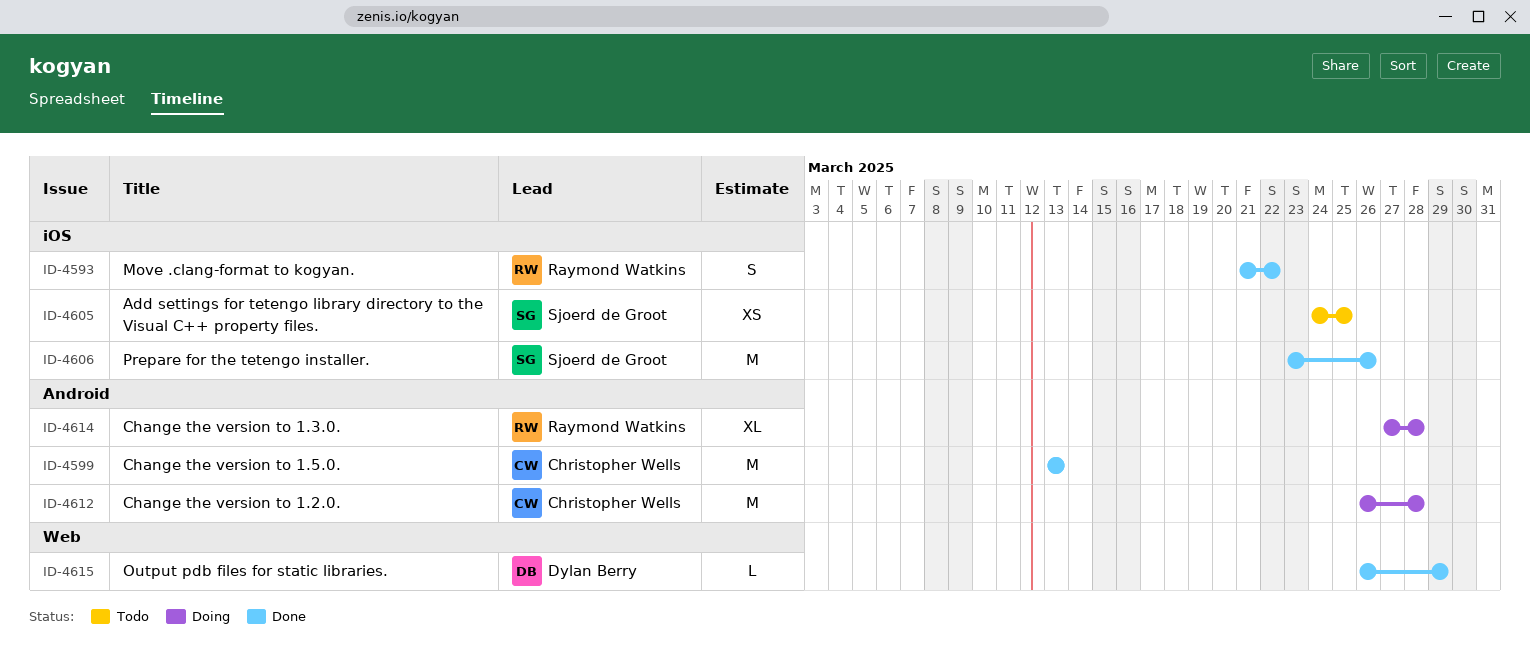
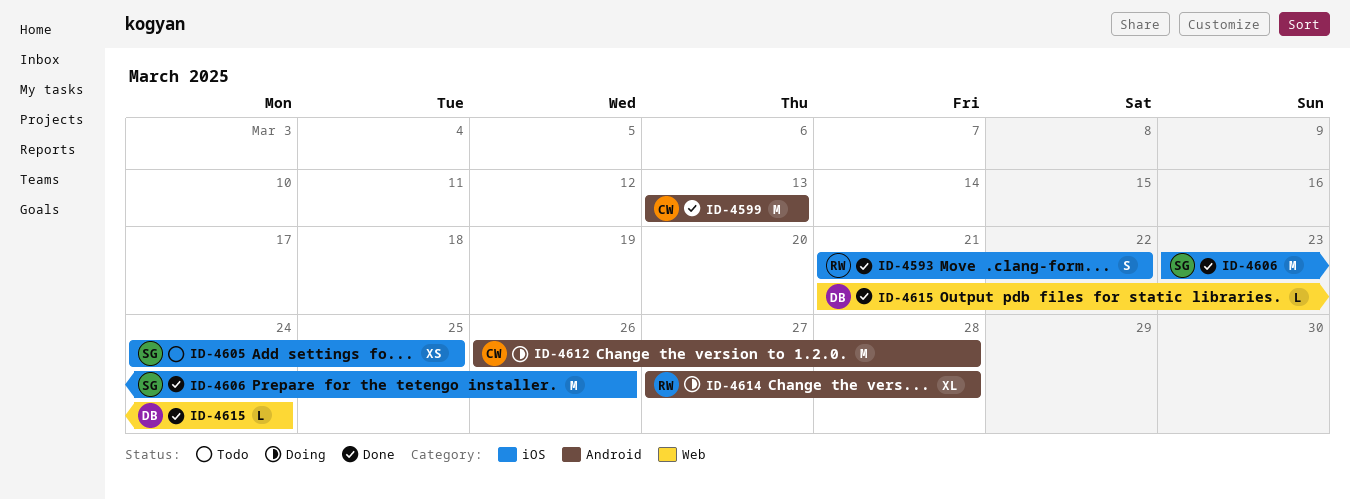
ID-4615, start: Mar 26 -> Mar 21
ID-4615, due: Mar 29 -> Mar 24

